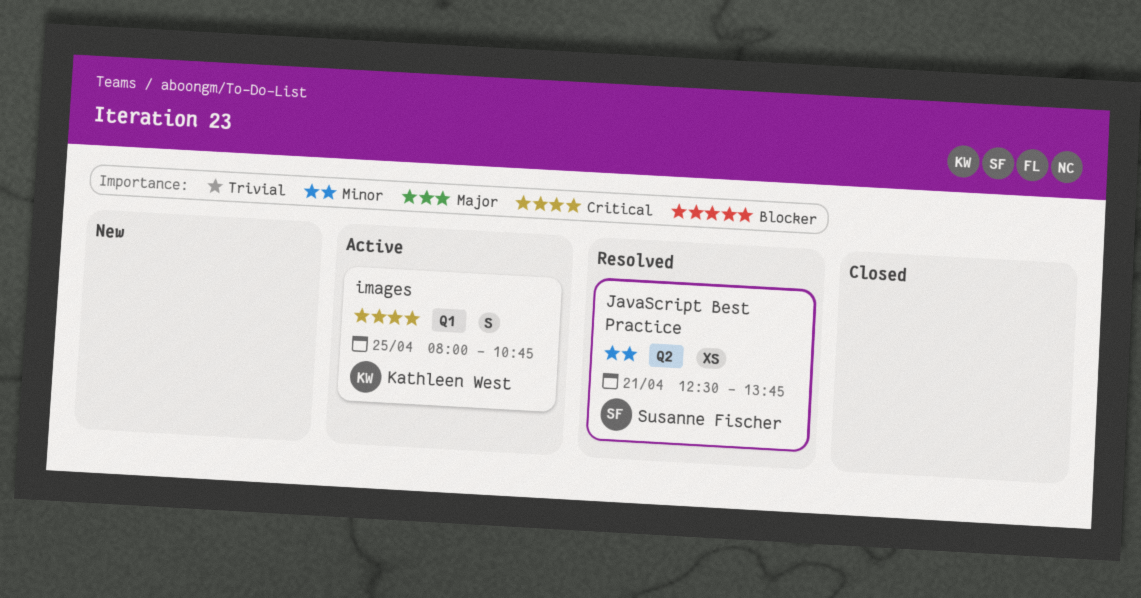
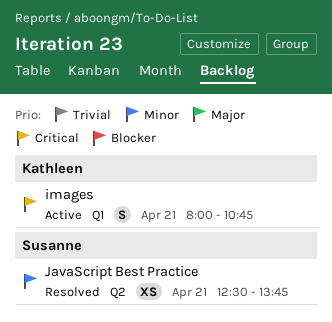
images, day: Apr 25 -> Apr 21

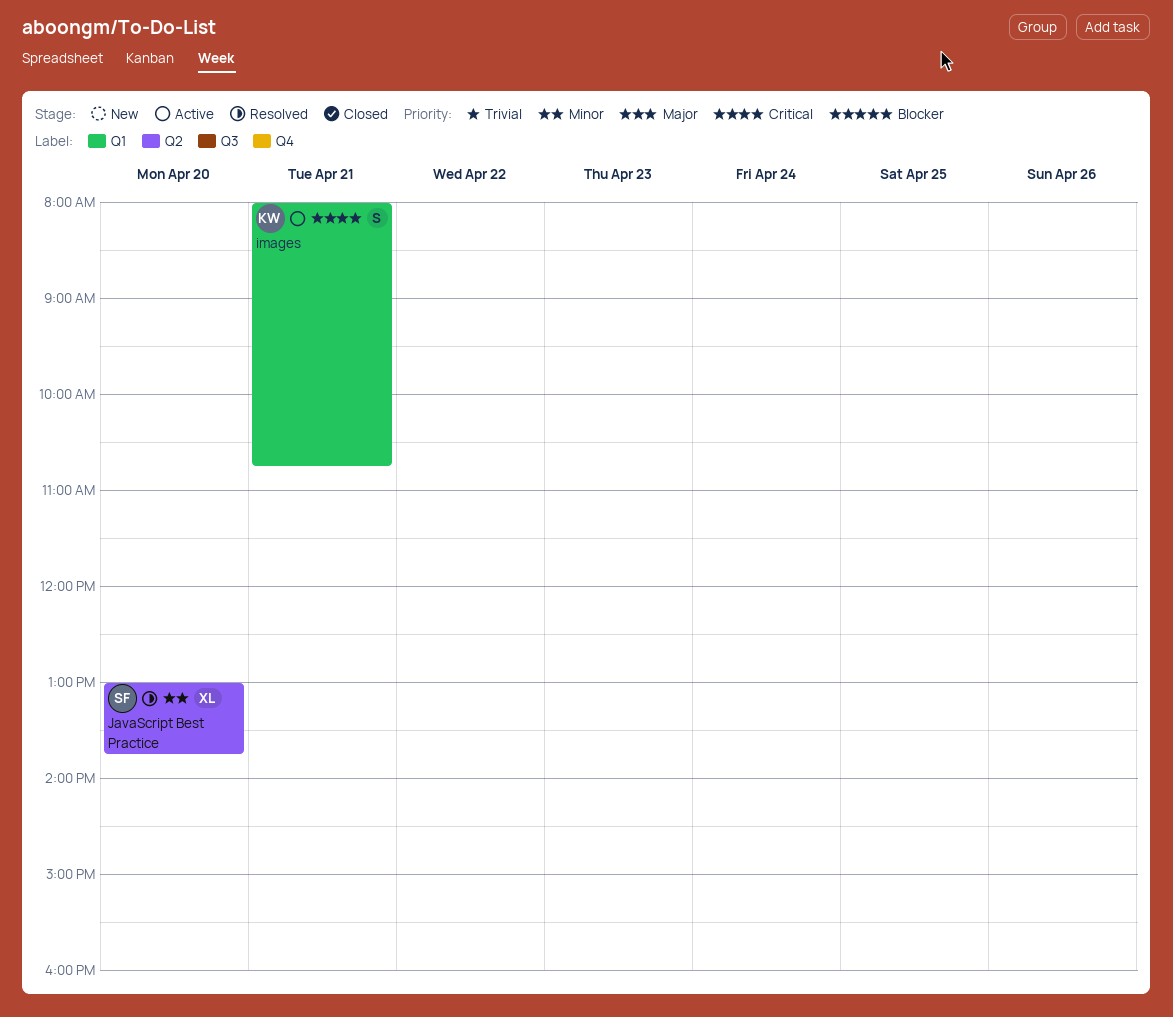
JavaScript Best Practice, estimate: XS -> XL
JavaScript Best Practice, day: Apr 21 -> Apr 20
JavaScript Best Practice, begins: 12:30 -> 13:00

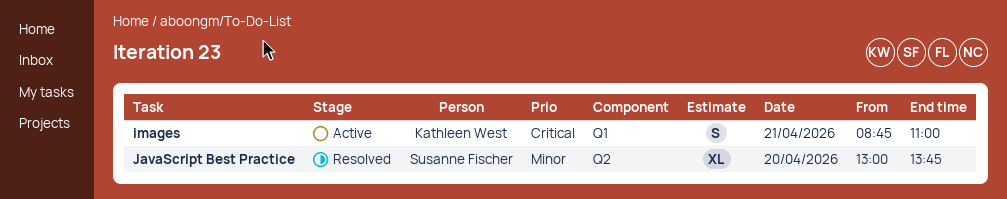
images, begins: 08:00 -> 08:45
images, ends: 10:45 -> 11:00

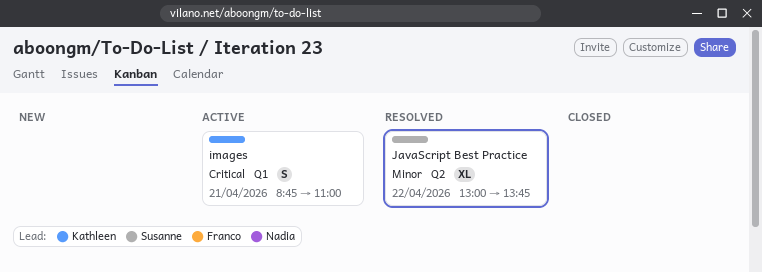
JavaScript Best Practice, day: Apr 20 -> Apr 22

